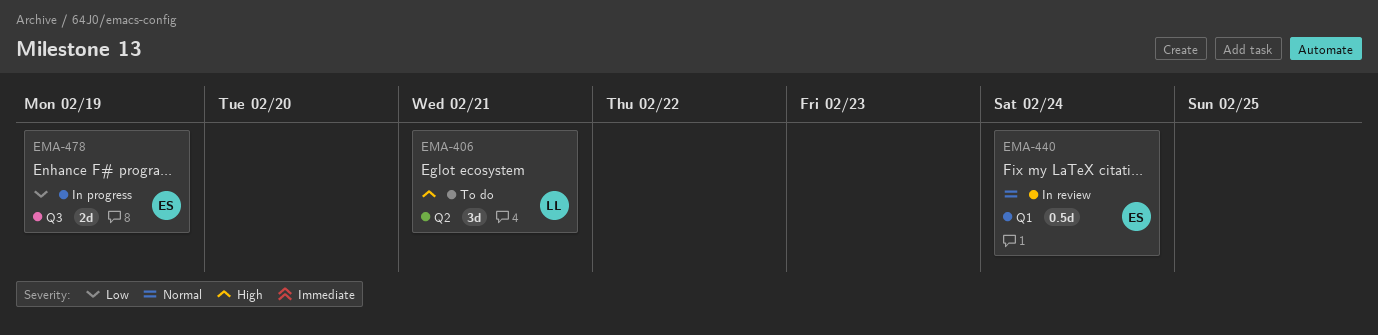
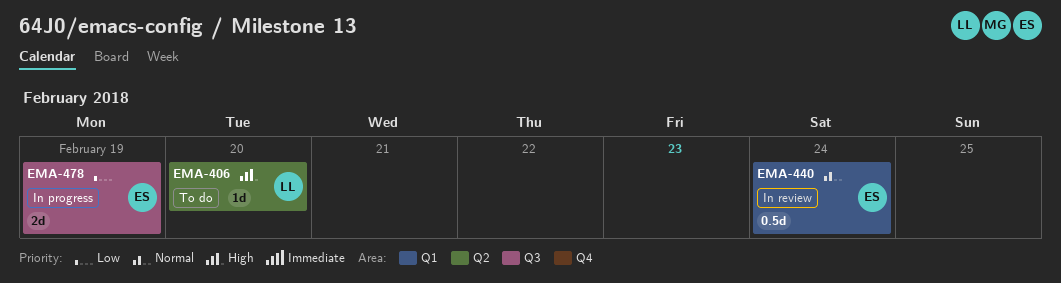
EMA-406, estimate: 3d -> 1d
EMA-406, due: Feb 21 -> Feb 20

